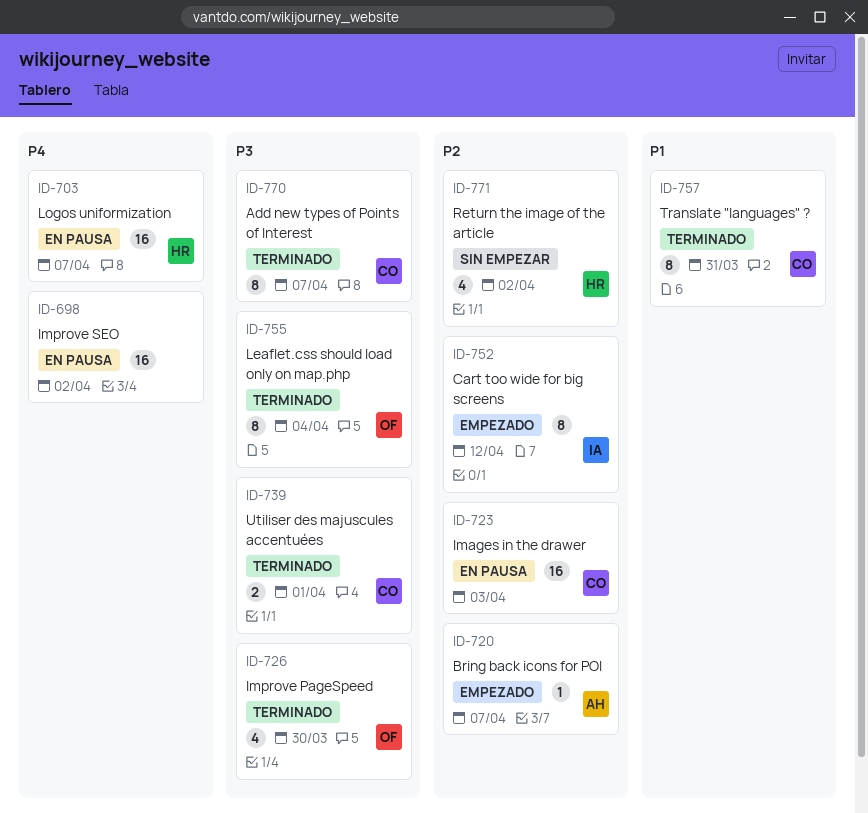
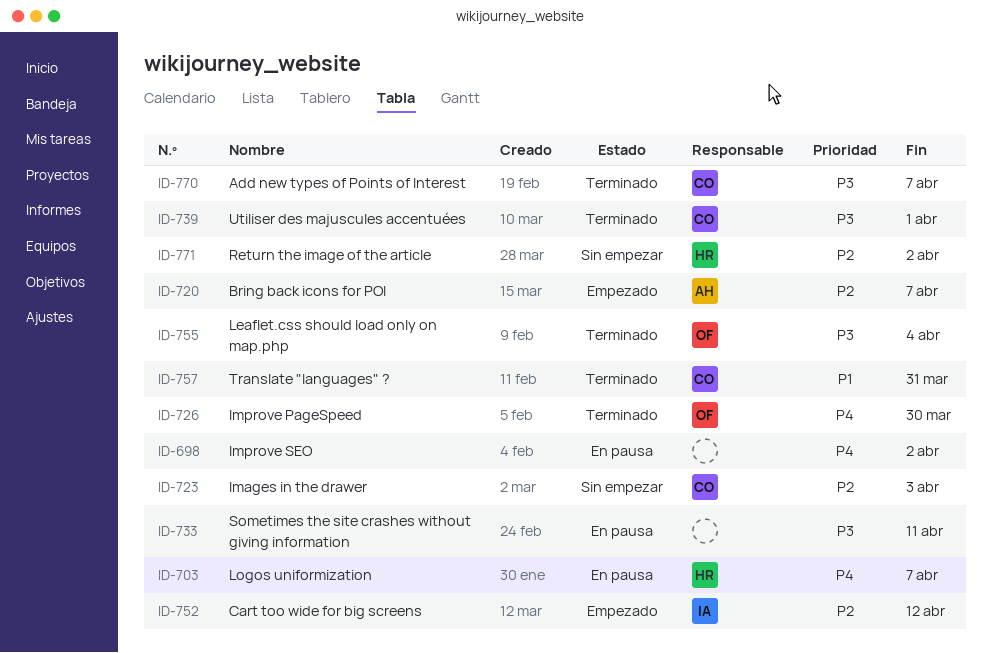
ID-723, status: En pausa -> Sin empezar
ID-726, priority: P3 -> P4
ID-733: none -> present

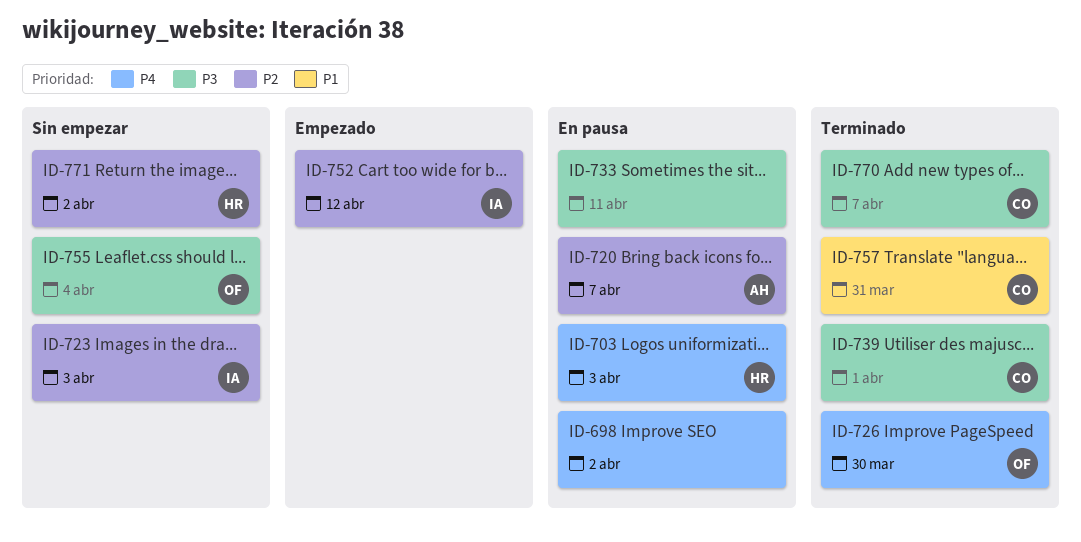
ID-703, due: Apr 7 -> Apr 3
ID-720, status: Empezado -> En pausa
ID-723, owner: CO -> IA
ID-755, status: Terminado -> Sin empezar

